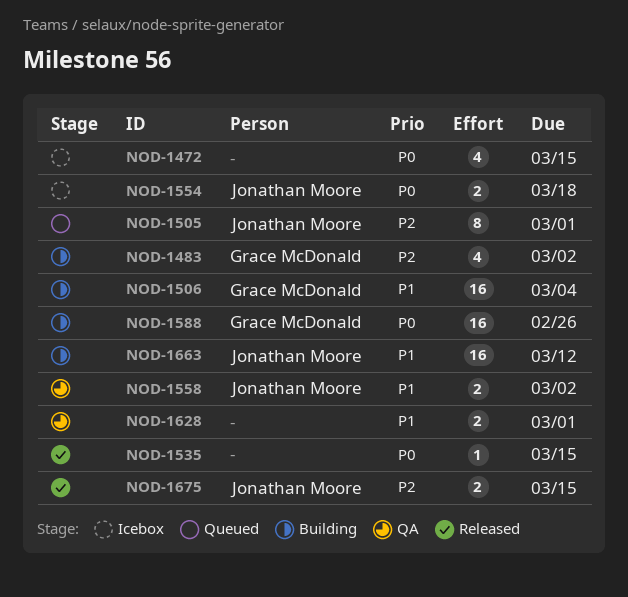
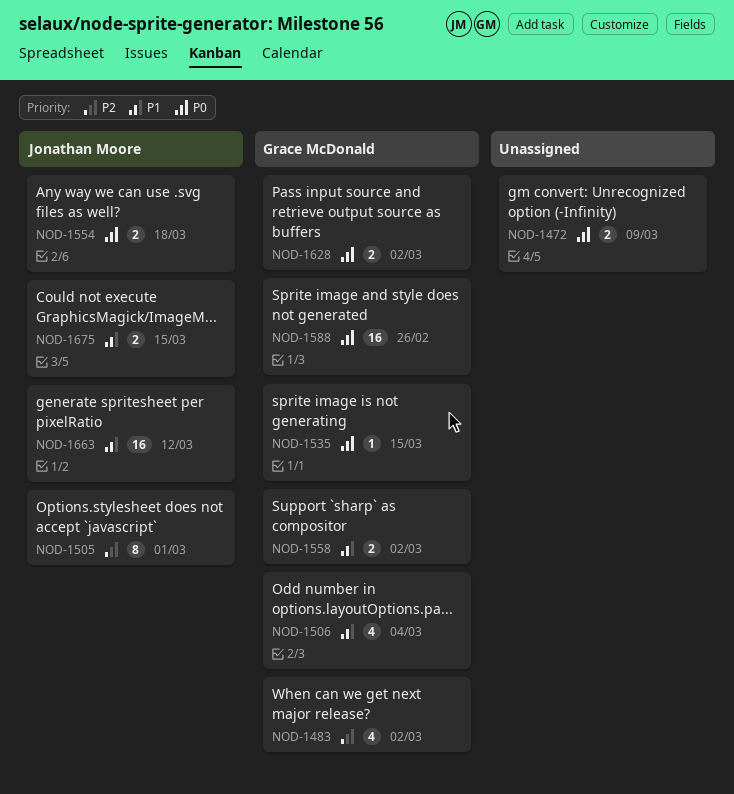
NOD-1472, estimate: 4 -> 2
NOD-1472, due: Mar 15 -> Mar 9
NOD-1506, estimate: 16 -> 4
NOD-1535, owner: none -> Grace McDonald
NOD-1558, owner: Jonathan Moore -> Grace McDonald
NOD-1628, owner: none -> Grace McDonald
NOD-1628, priority: P1 -> P0
NOD-1628, due: Mar 1 -> Mar 2
NOD-1675, priority: P2 -> P1

